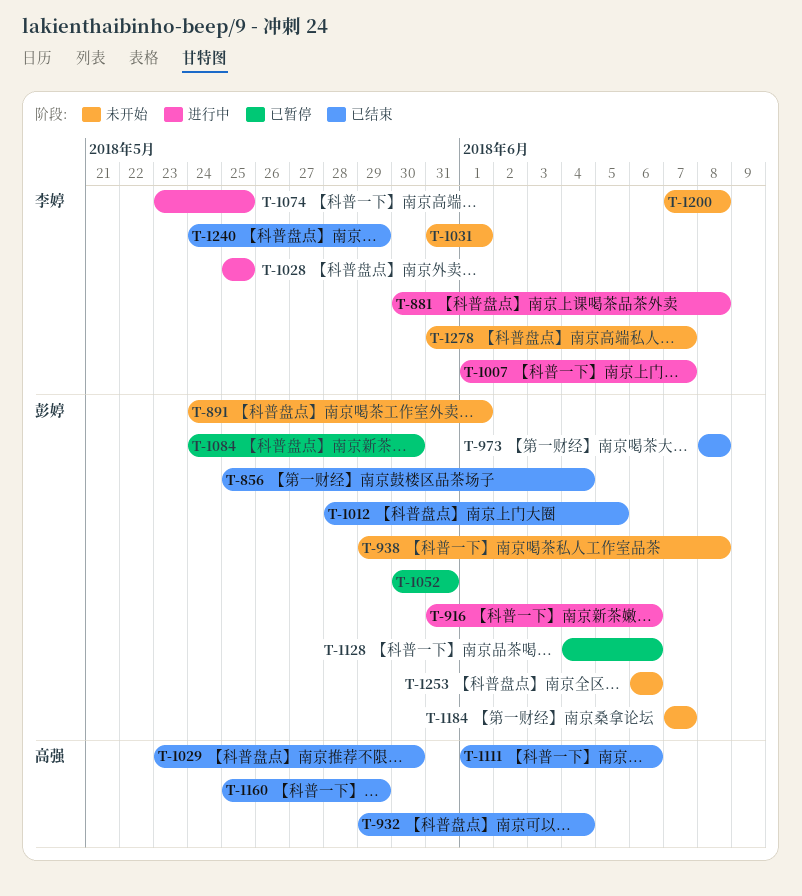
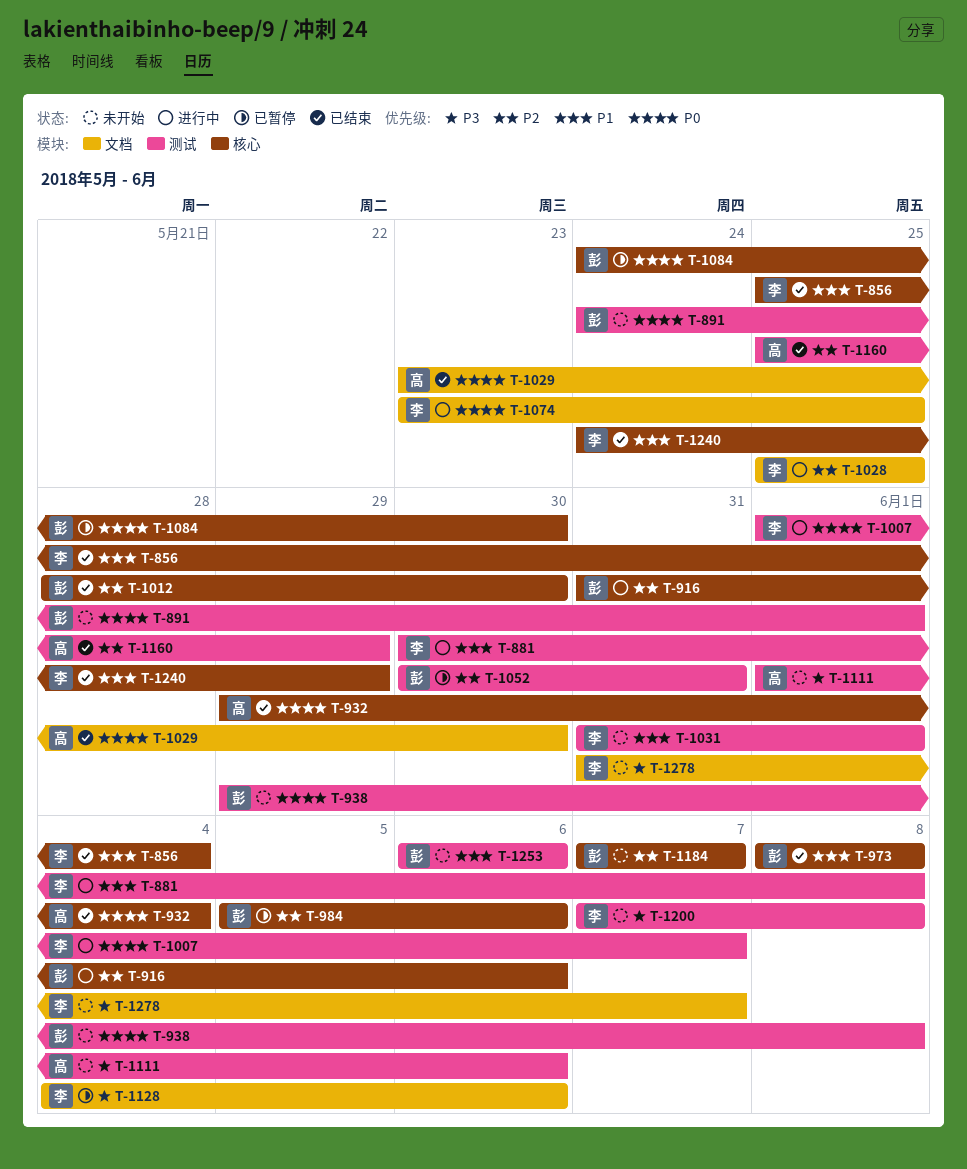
T-856, owner: 彭婷 -> 李婷
T-984: none -> present
T-1012, due: Jun 5 -> May 30
T-1111, status: 已结束 -> 未开始
T-1128, owner: 彭婷 -> 李婷

